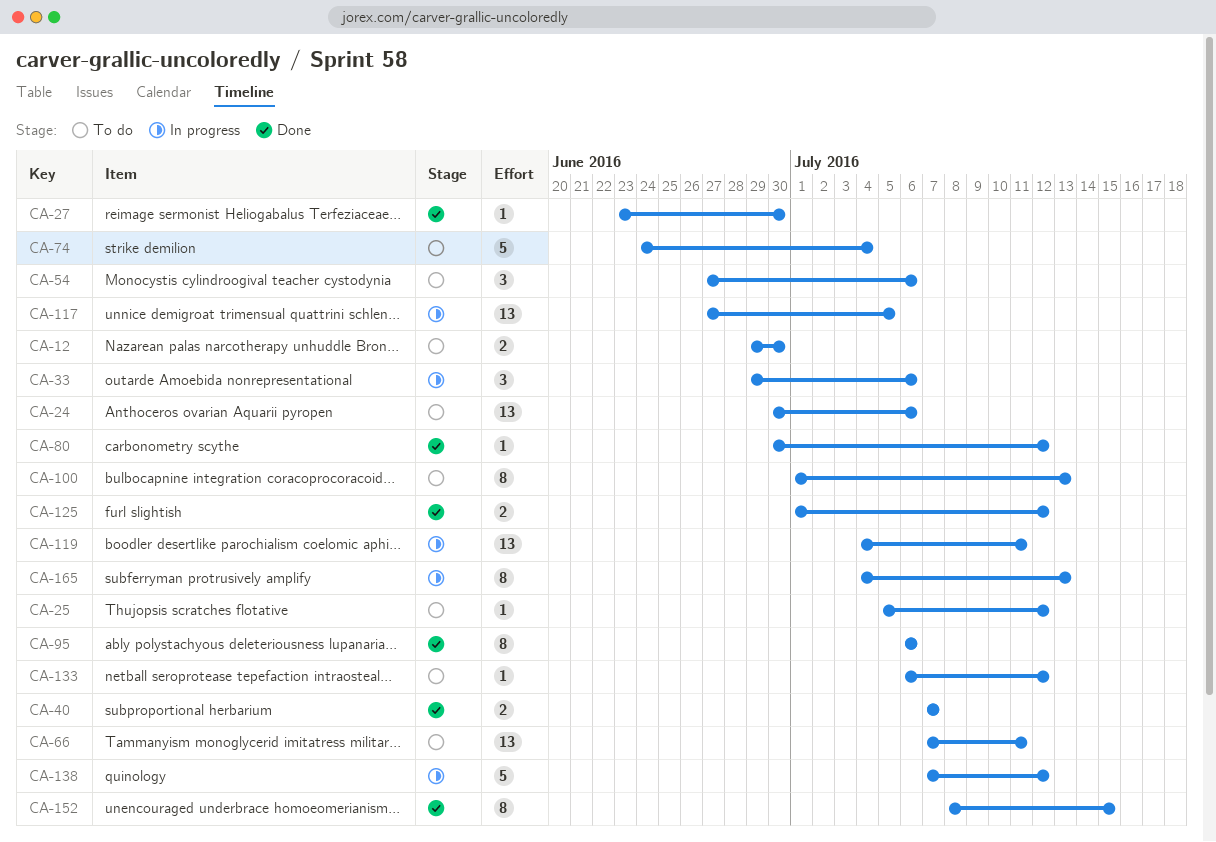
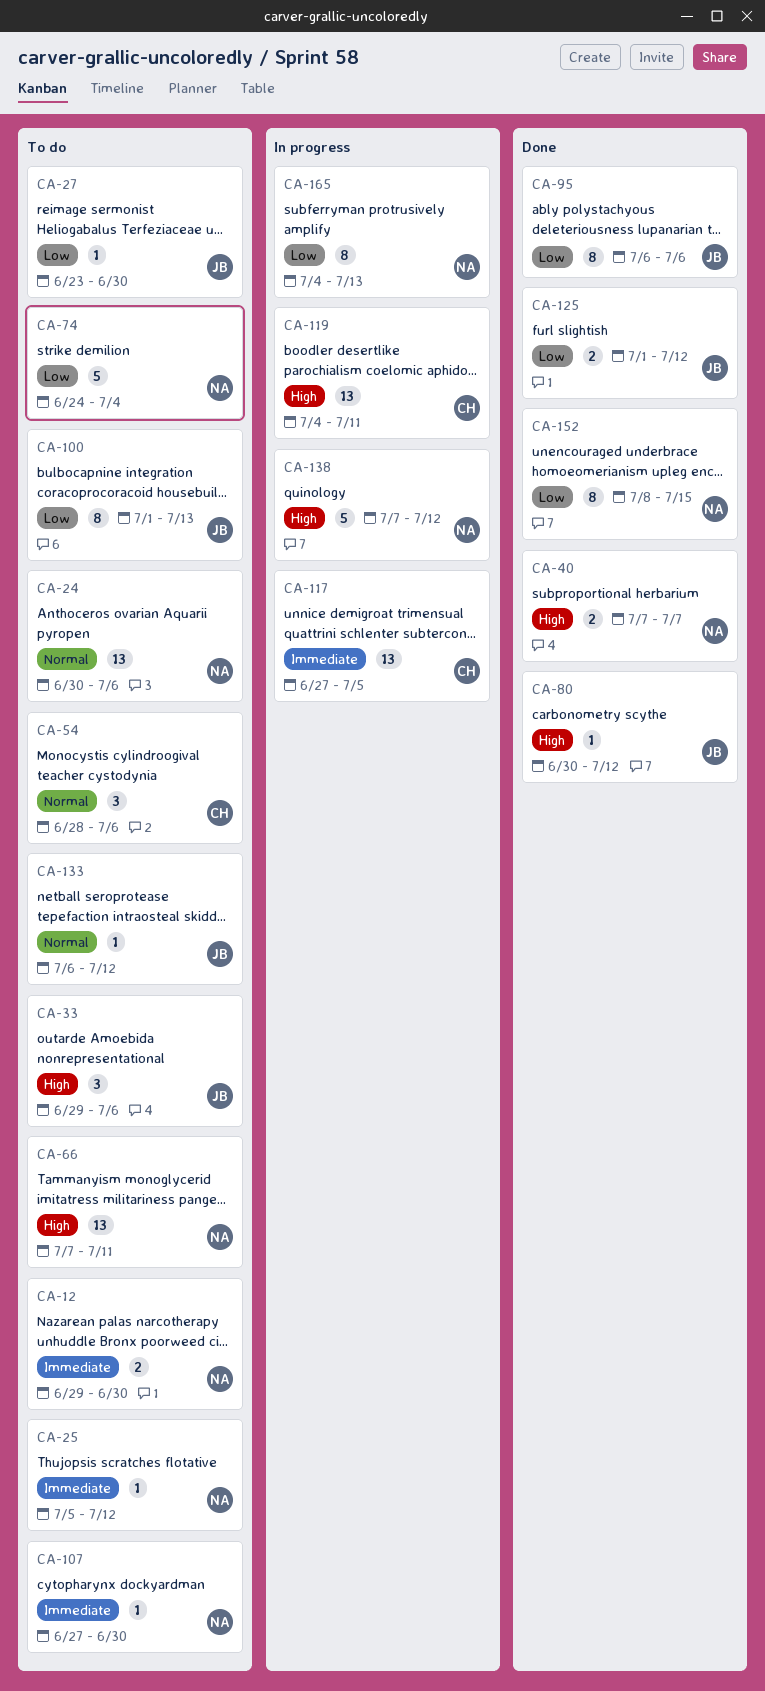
CA-27, status: Done -> To do
CA-33, status: In progress -> To do
CA-54, start: Jun 27 -> Jun 28
CA-107: none -> present

